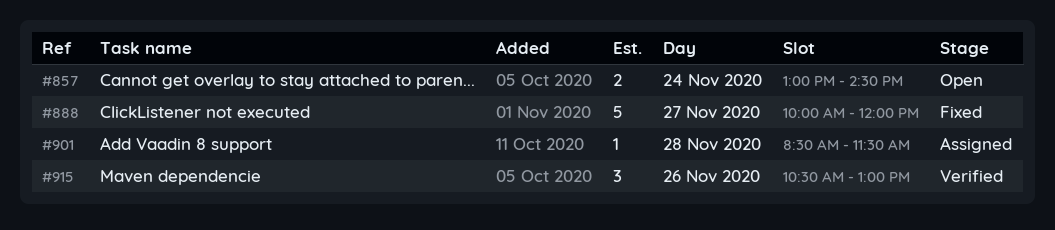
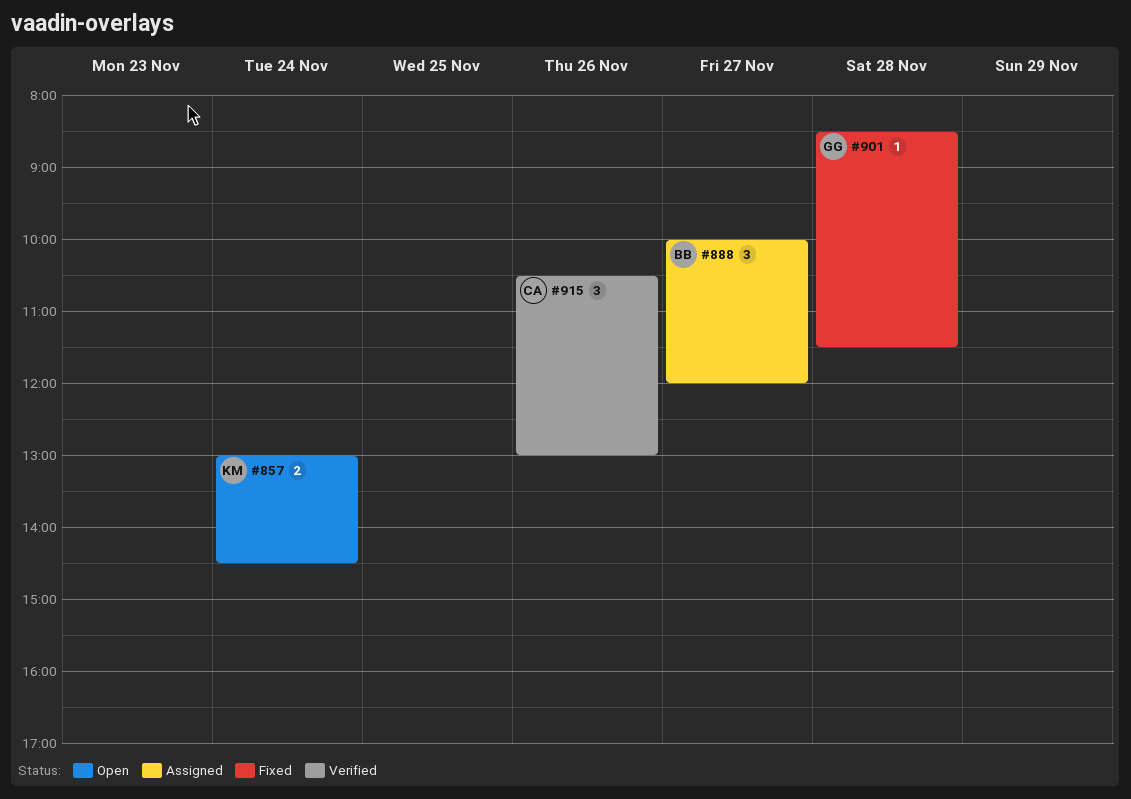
#888, status: Fixed -> Assigned
#888, estimate: 5 -> 3
#901, status: Assigned -> Fixed

